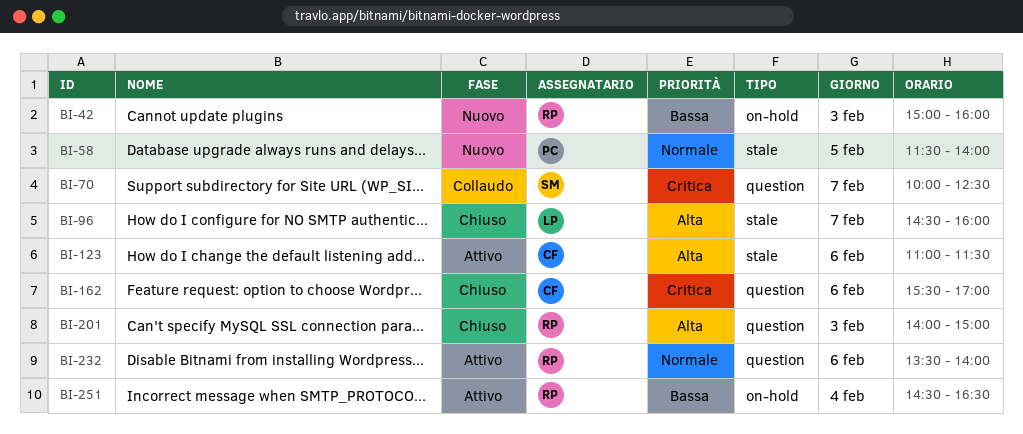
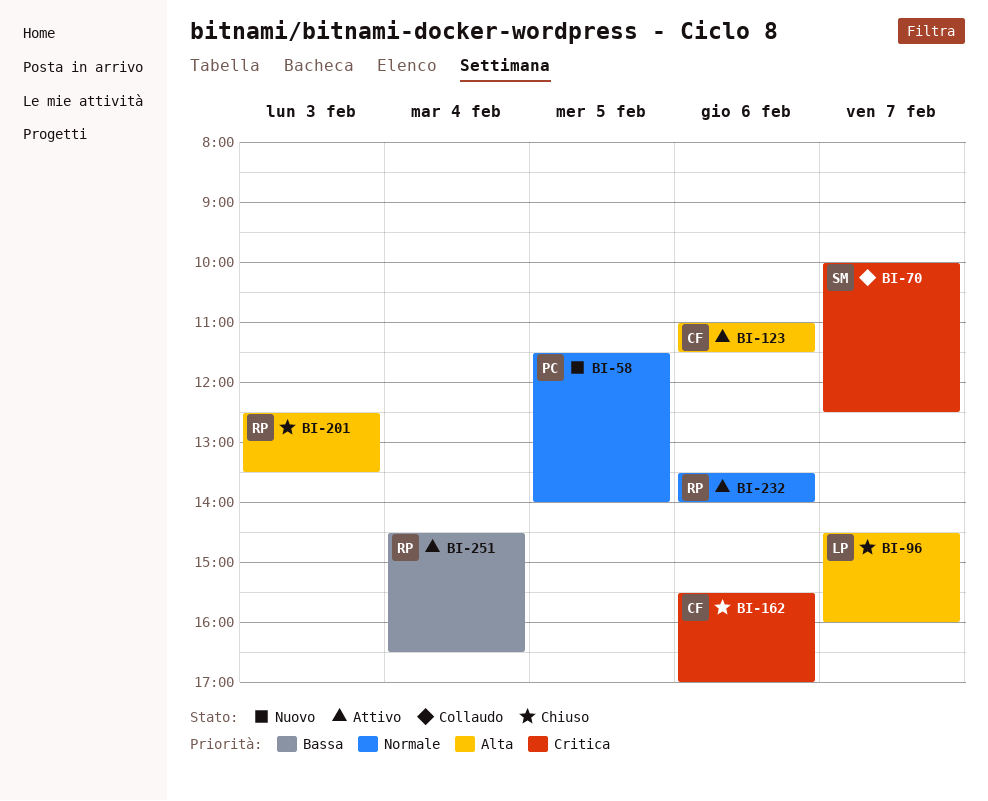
BI-42: present -> none
BI-201, begins: 14:00 -> 12:30
BI-201, ends: 15:00 -> 13:30

